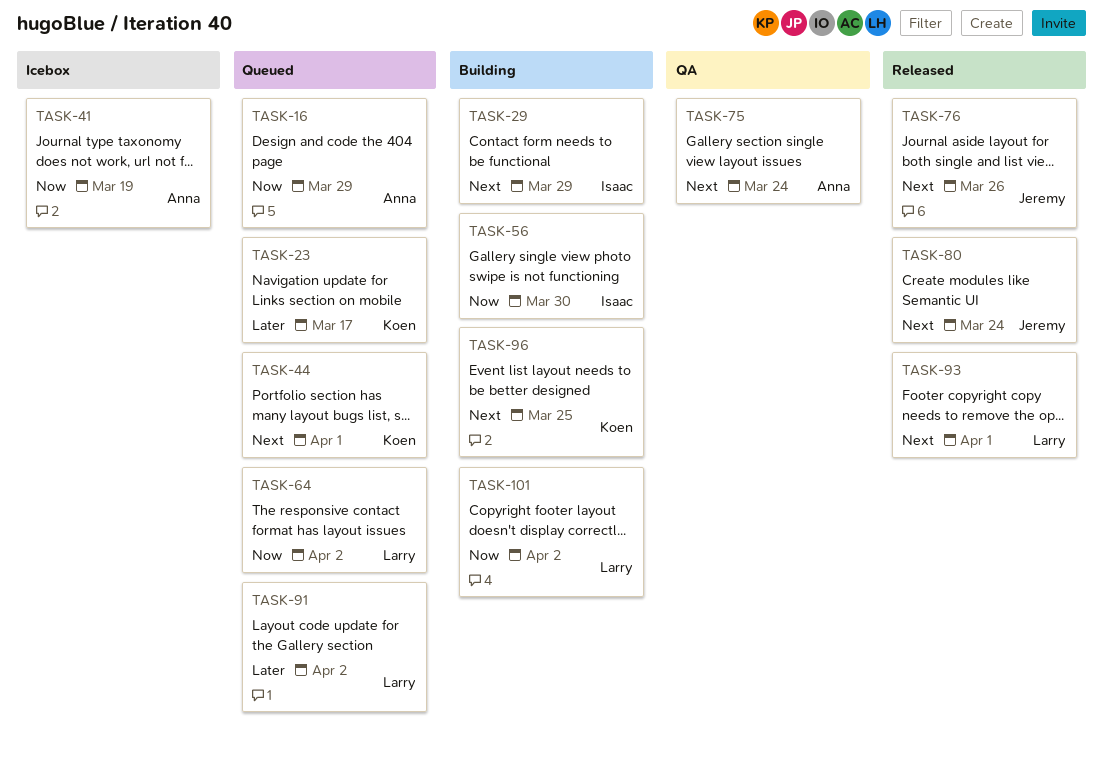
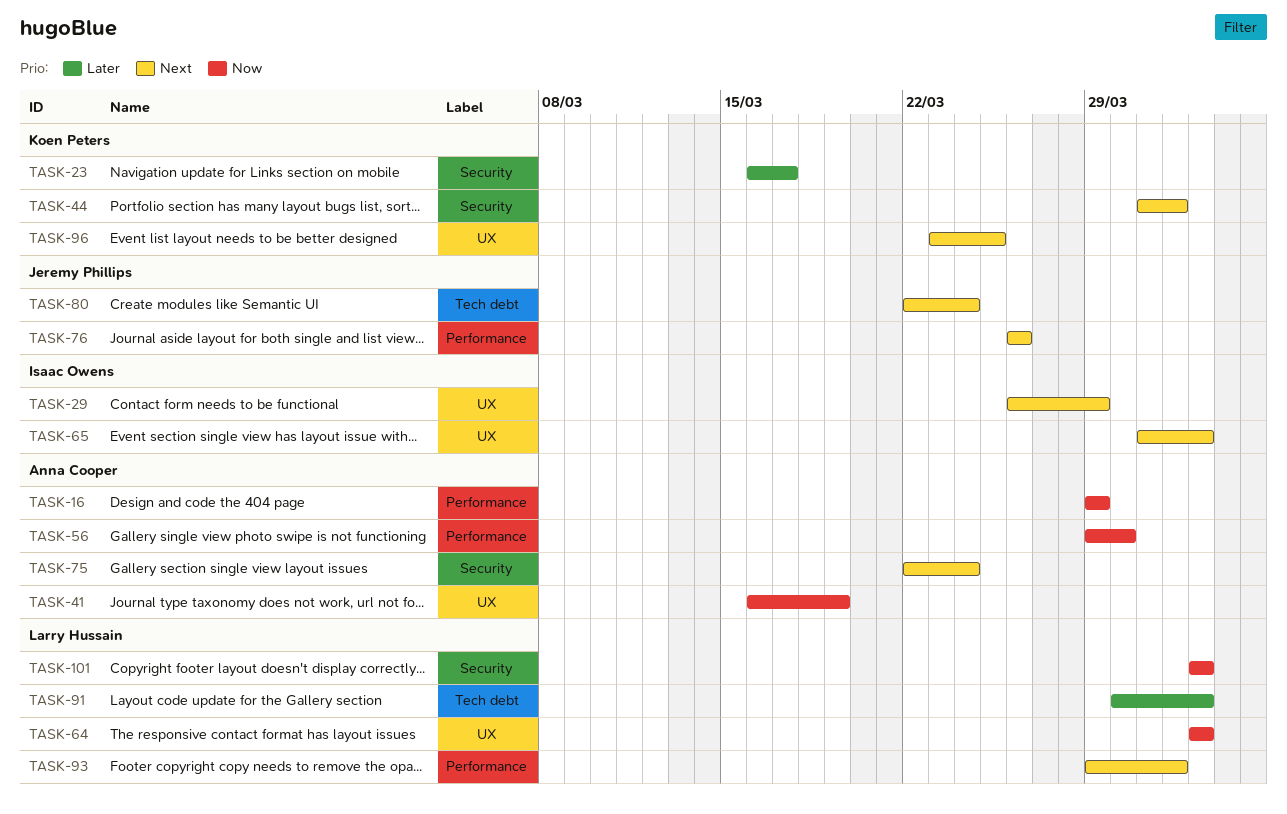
TASK-56, owner: Isaac Owens -> Anna Cooper
TASK-65: none -> present

